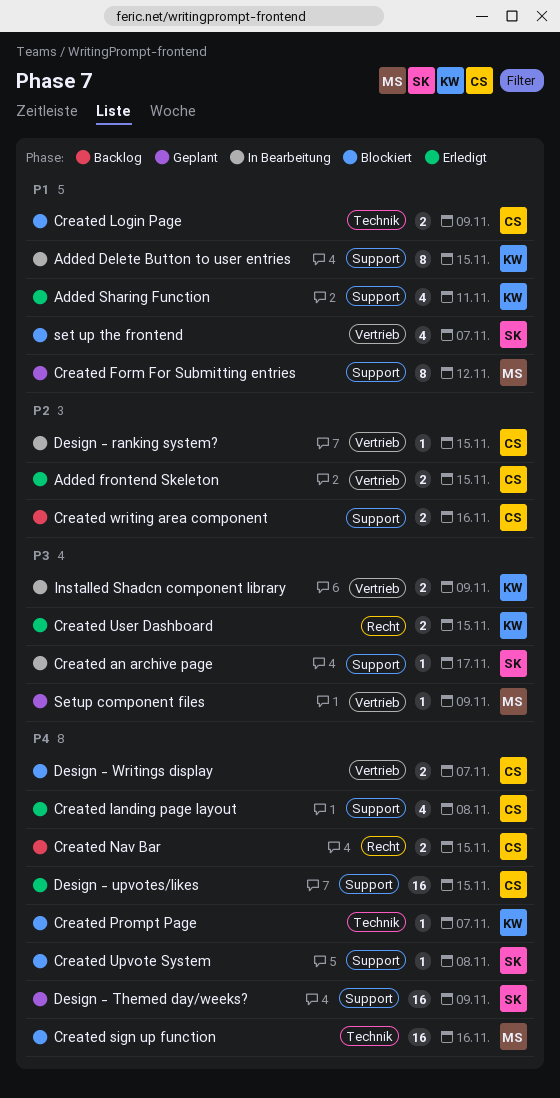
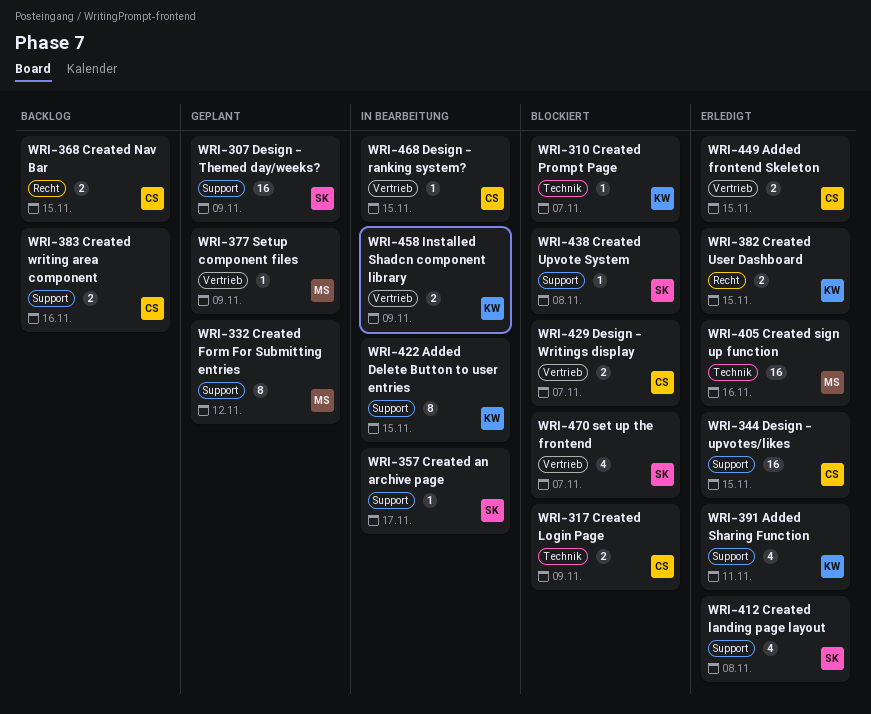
Created landing page layout, owner: CS -> SK
Created sign up function, status: Blockiert -> Erledigt

